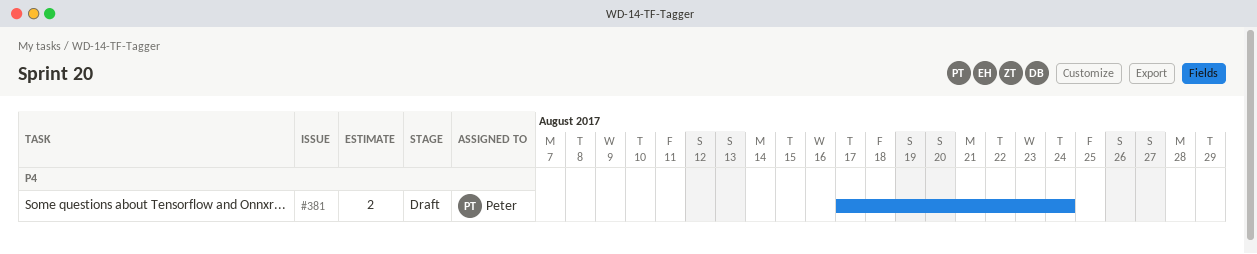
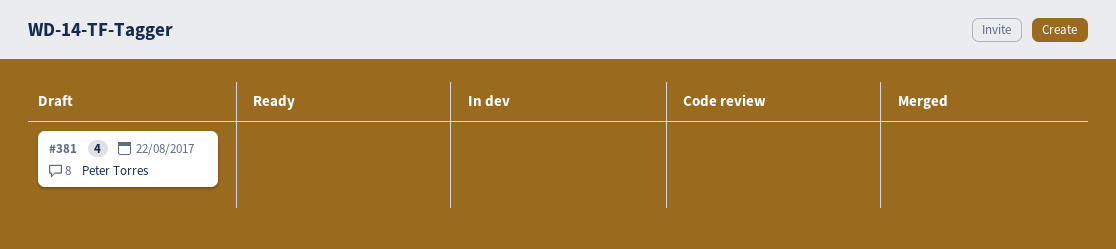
#381, estimate: 2 -> 4
#381, due: Aug 24 -> Aug 22

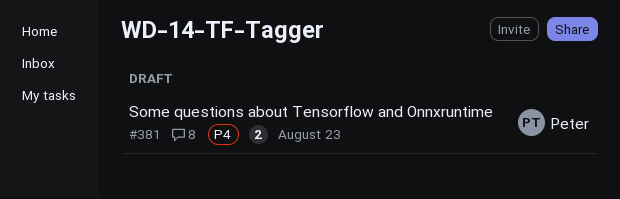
#381, estimate: 4 -> 2
#381, due: Aug 22 -> Aug 23

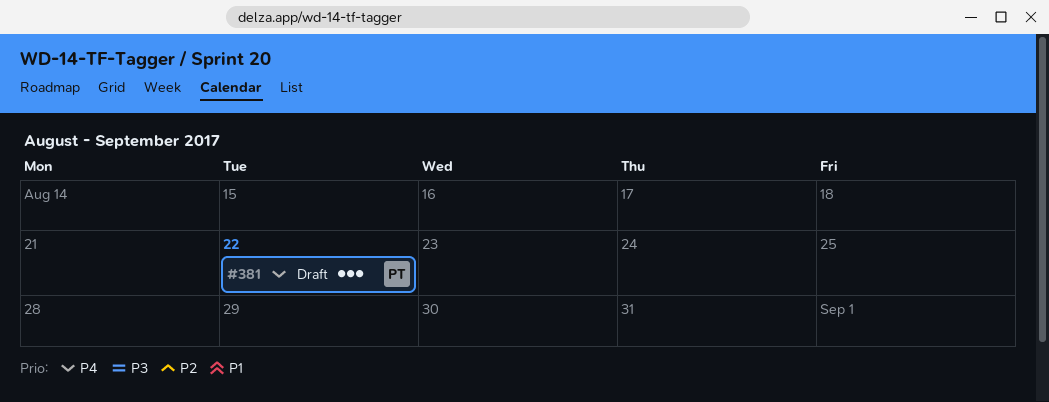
#381, estimate: 2 -> 3
#381, due: Aug 23 -> Aug 22

